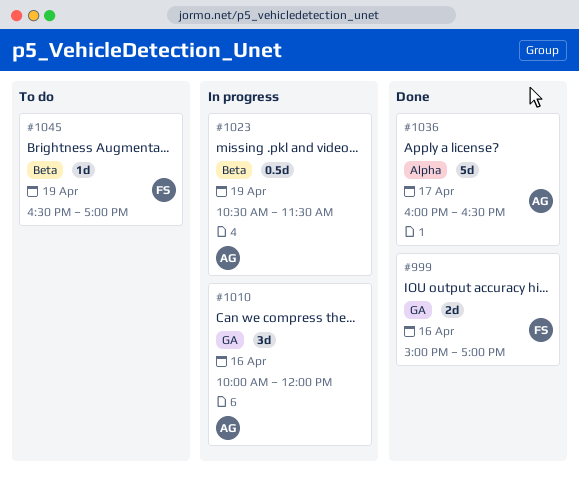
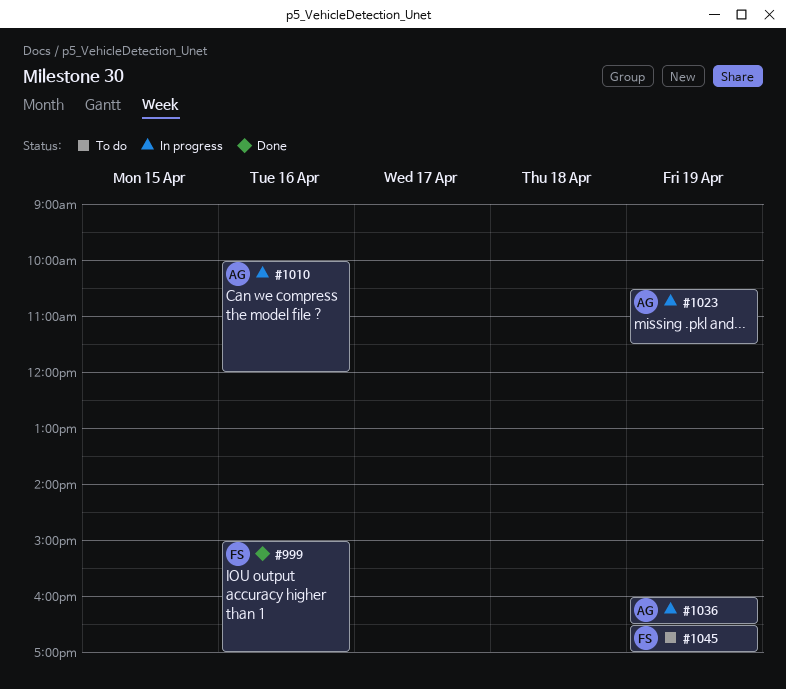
#1036, status: Done -> In progress
#1036, day: Apr 17 -> Apr 19

